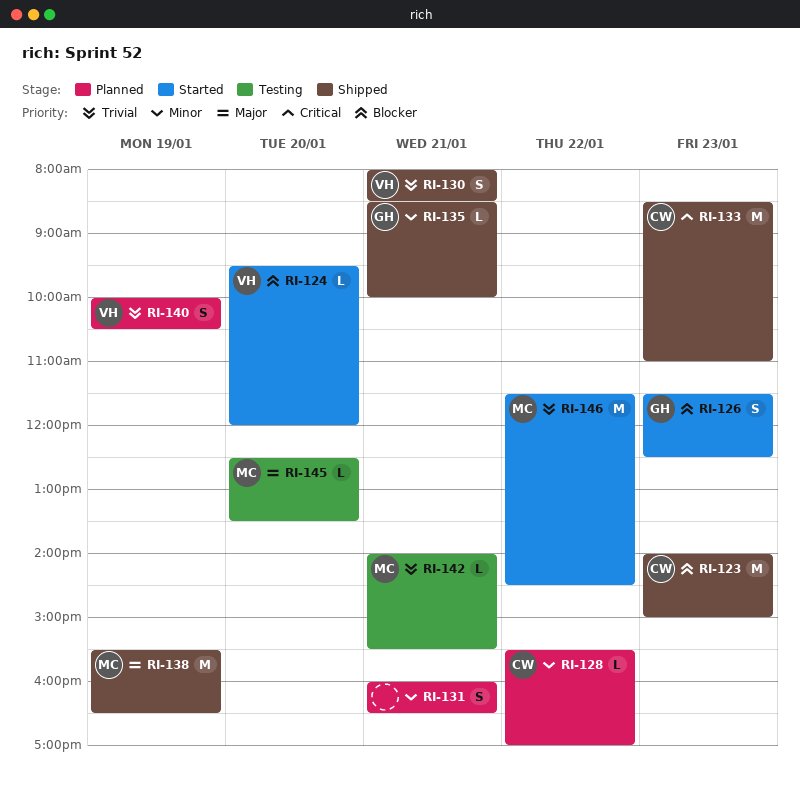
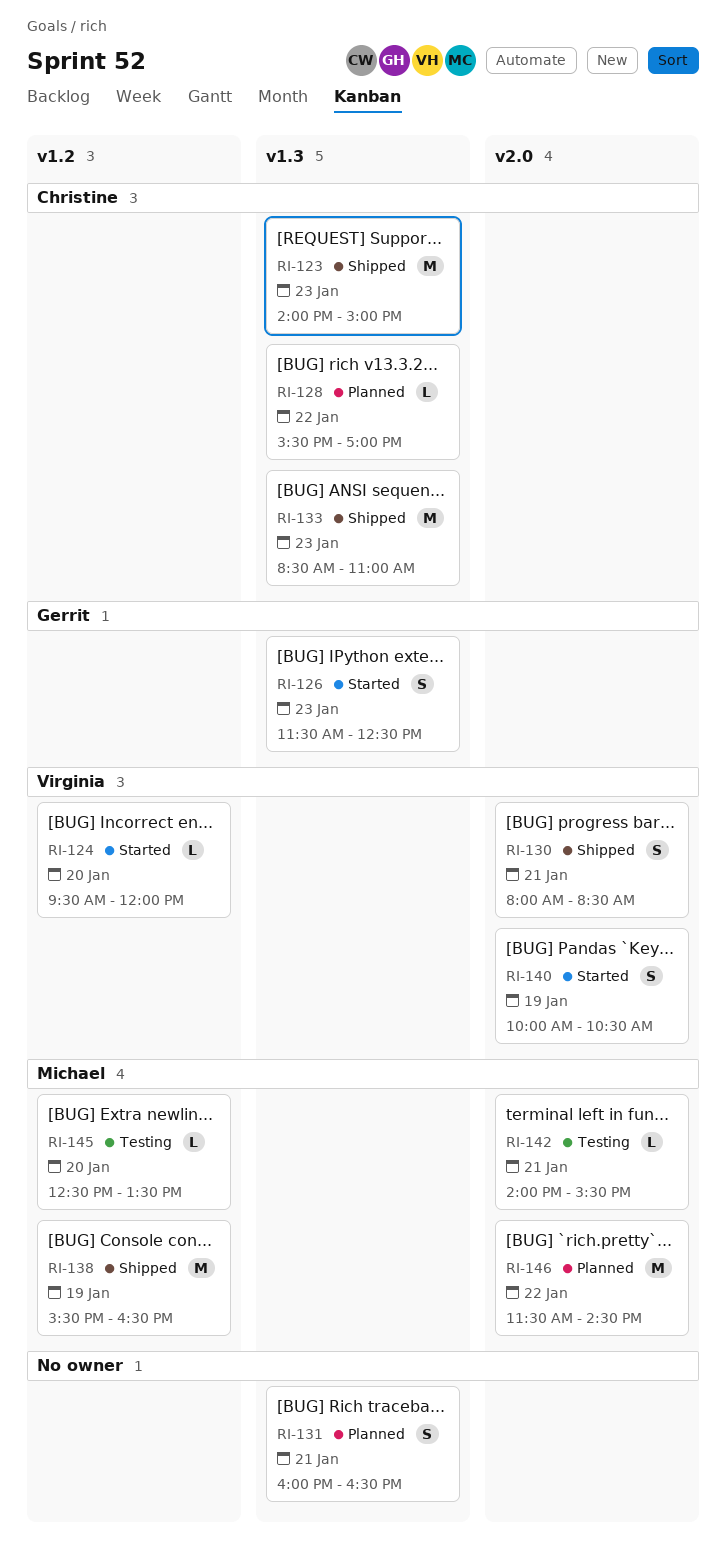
RI-135: present -> none
RI-140, status: Planned -> Started
RI-146, status: Started -> Planned

